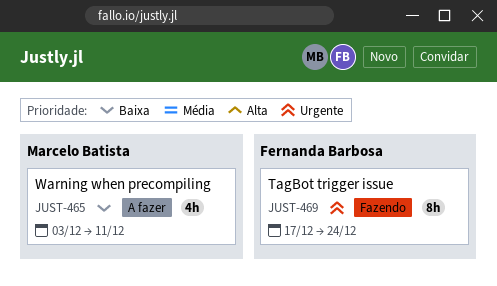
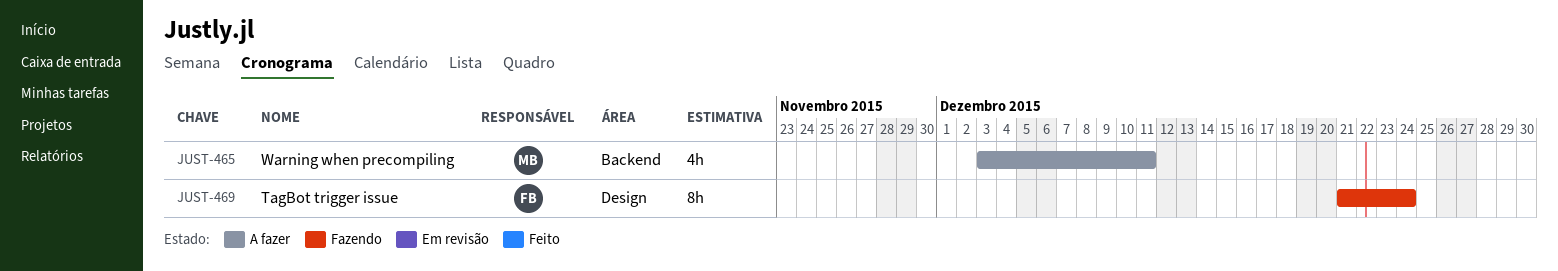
JUST-469, start: Dec 17 -> Dec 21

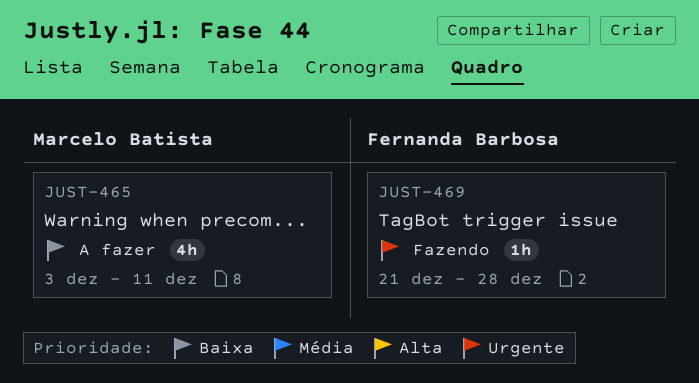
JUST-469, estimate: 8h -> 1h
JUST-469, due: Dec 24 -> Dec 28

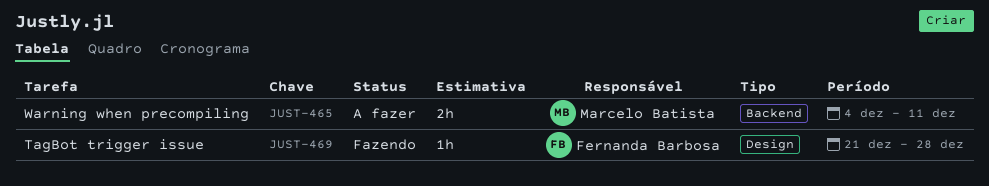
JUST-465, estimate: 4h -> 2h
JUST-465, start: Dec 3 -> Dec 4

